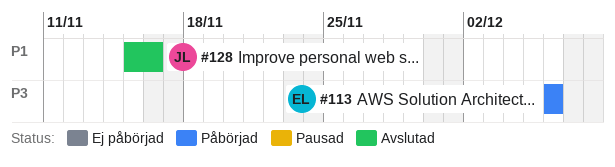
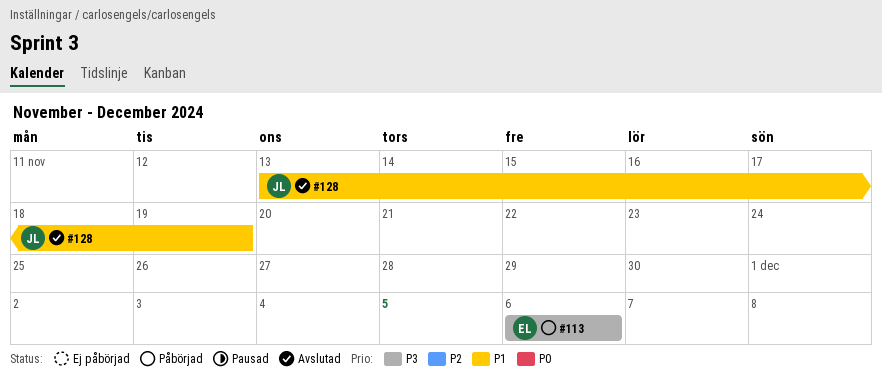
#128, start: Nov 15 -> Nov 13
#128, due: Nov 16 -> Nov 19

